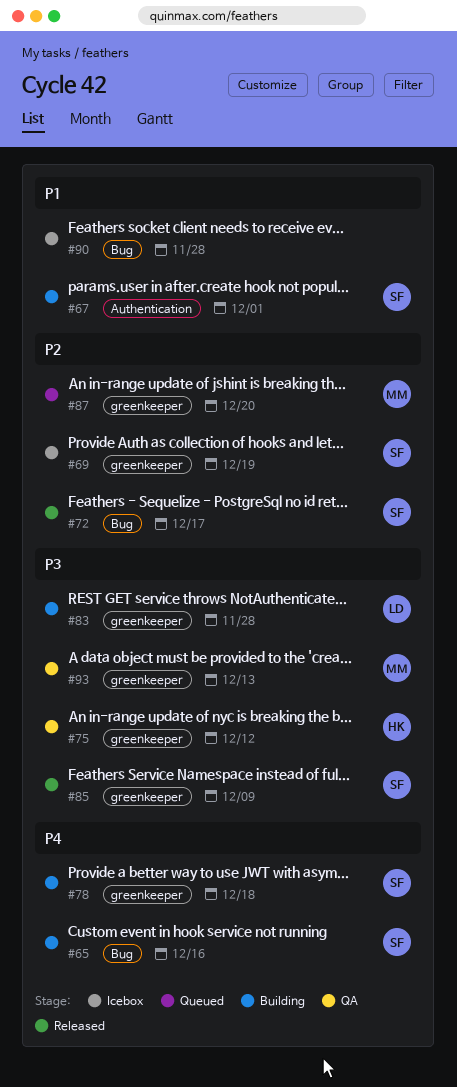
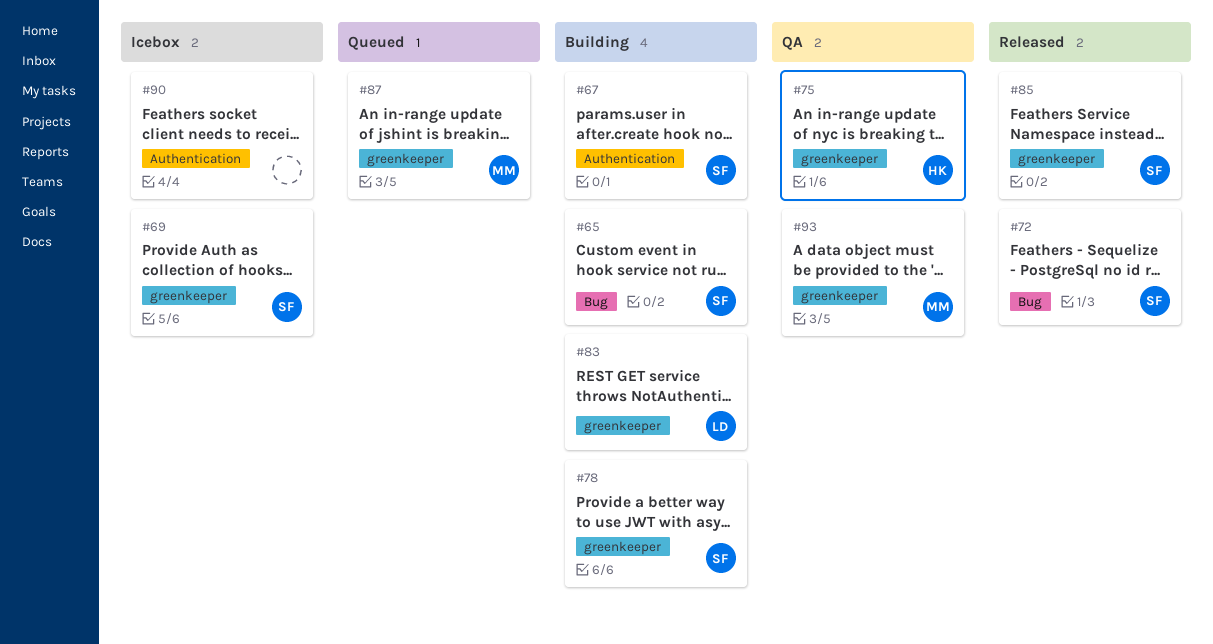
#90, label: Bug -> Authentication

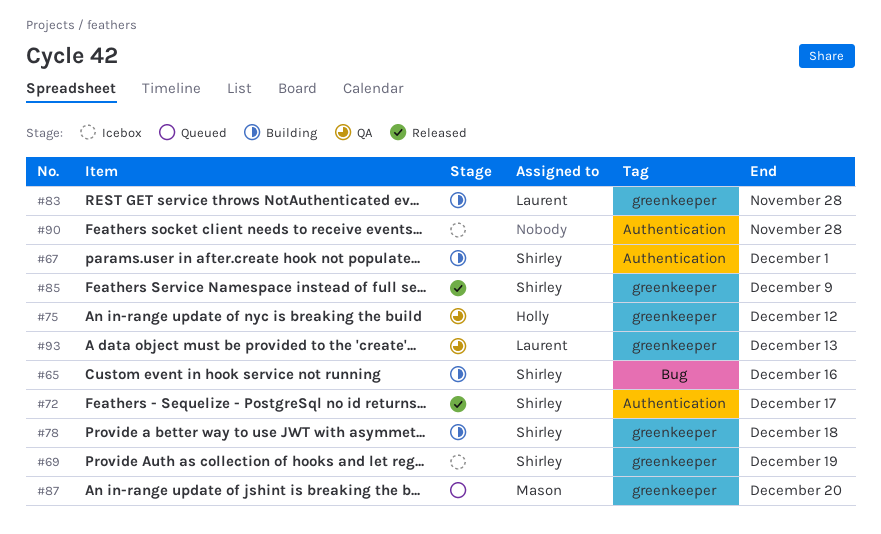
#72, label: Bug -> Authentication
#93, owner: Mason -> Laurent

